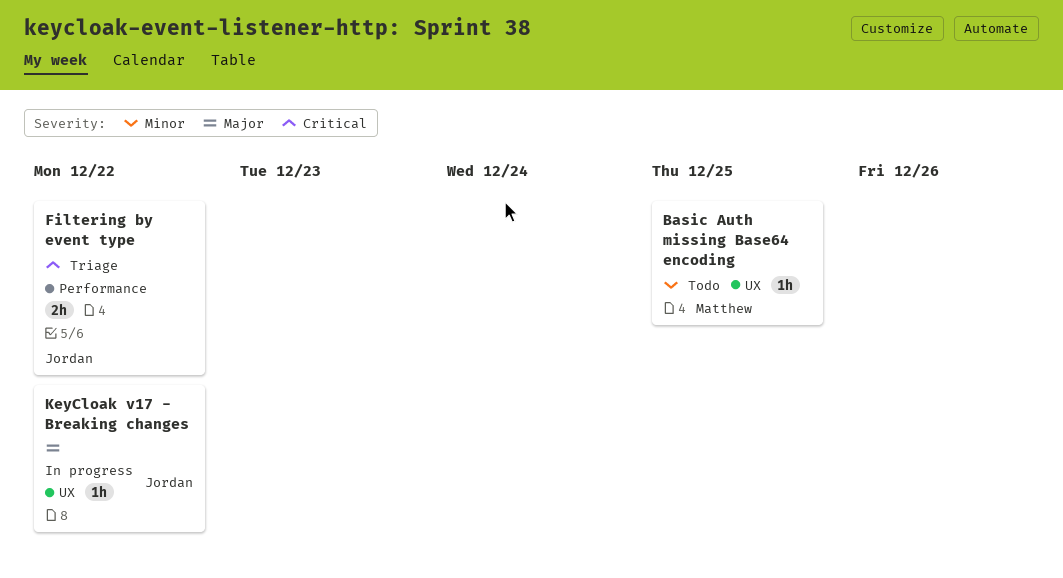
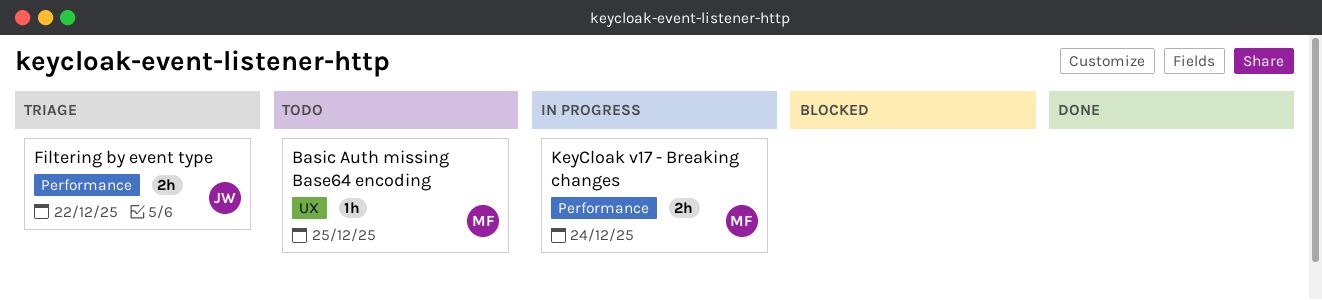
KeyCloak v17 - Breaking changes, owner: Jordan -> Matthew
KeyCloak v17 - Breaking changes, label: UX -> Performance
KeyCloak v17 - Breaking changes, estimate: 1h -> 2h
KeyCloak v17 - Breaking changes, due: Dec 22 -> Dec 24

